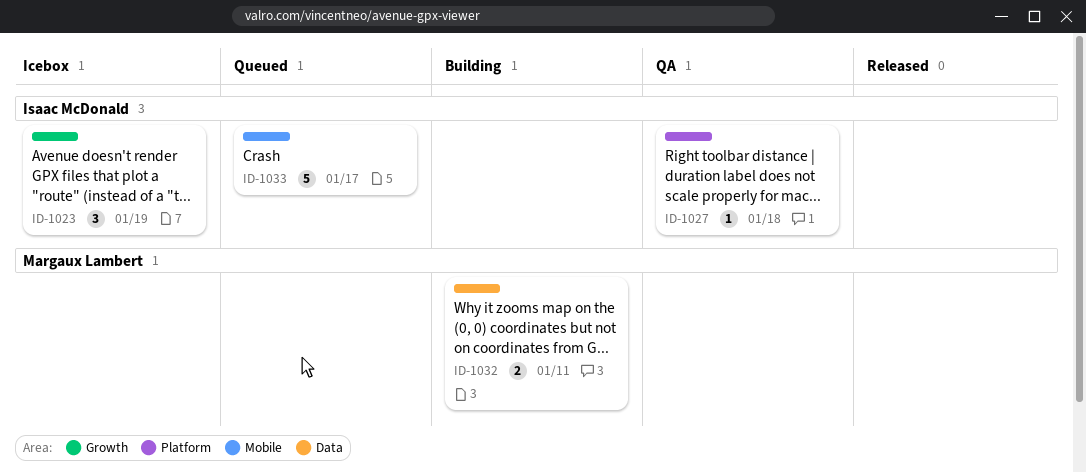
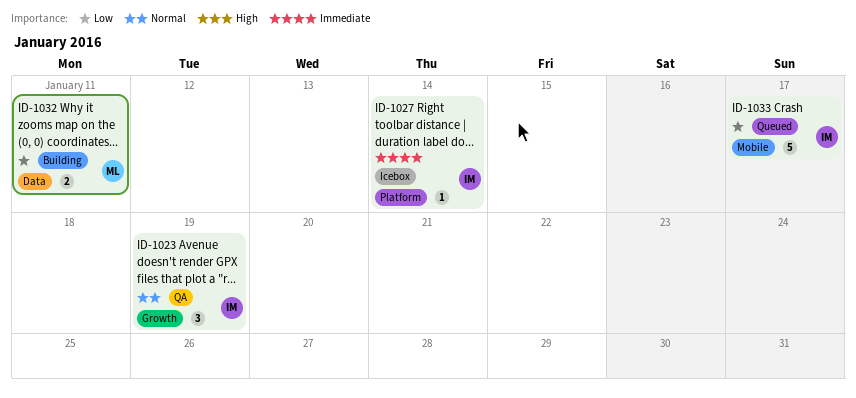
ID-1023, status: Icebox -> QA
ID-1027, status: QA -> Icebox
ID-1027, due: Jan 18 -> Jan 14

